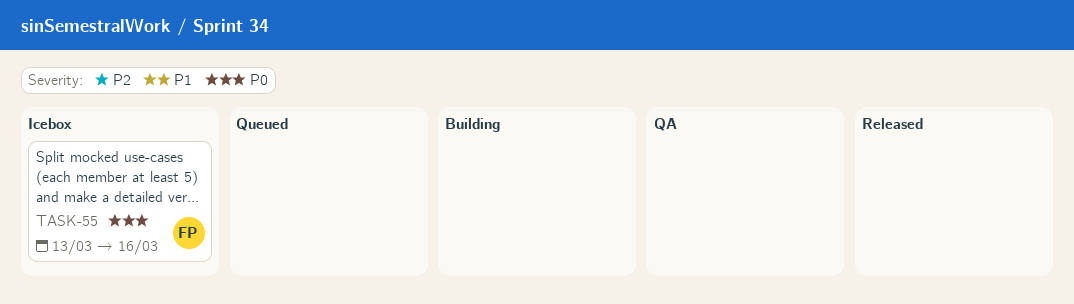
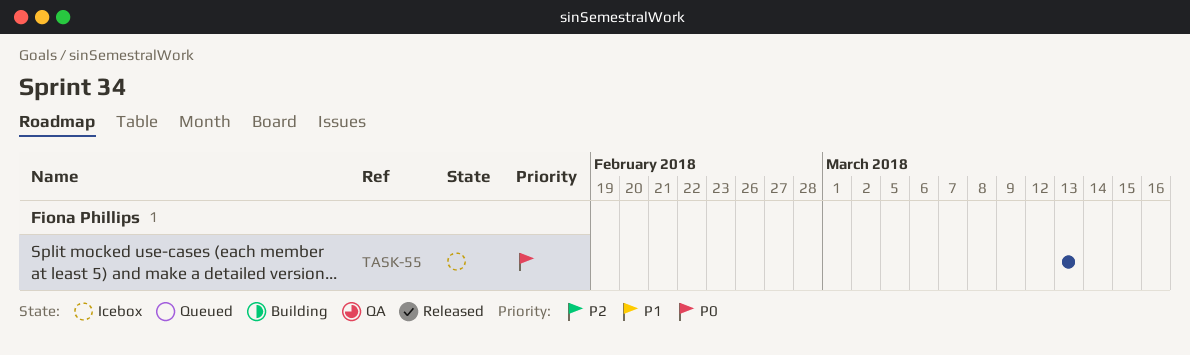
TASK-55, due: Mar 16 -> Mar 13

